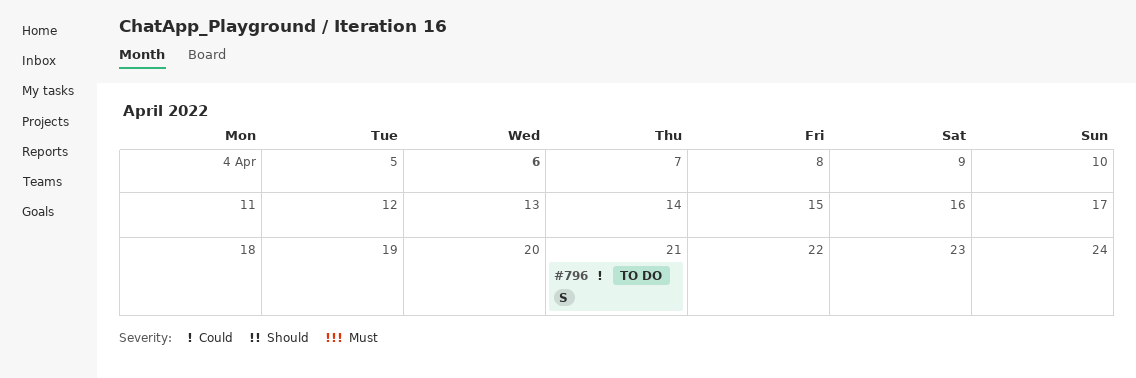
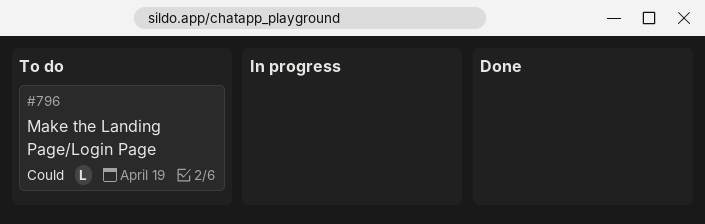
#796, estimate: S -> L
#796, due: Apr 21 -> Apr 19

